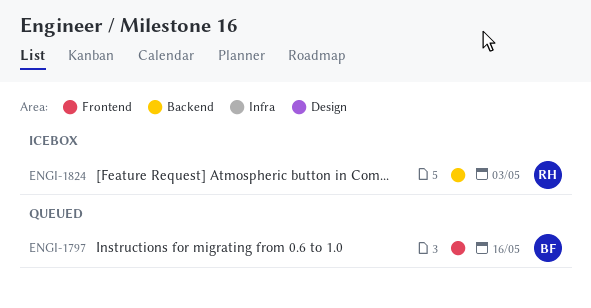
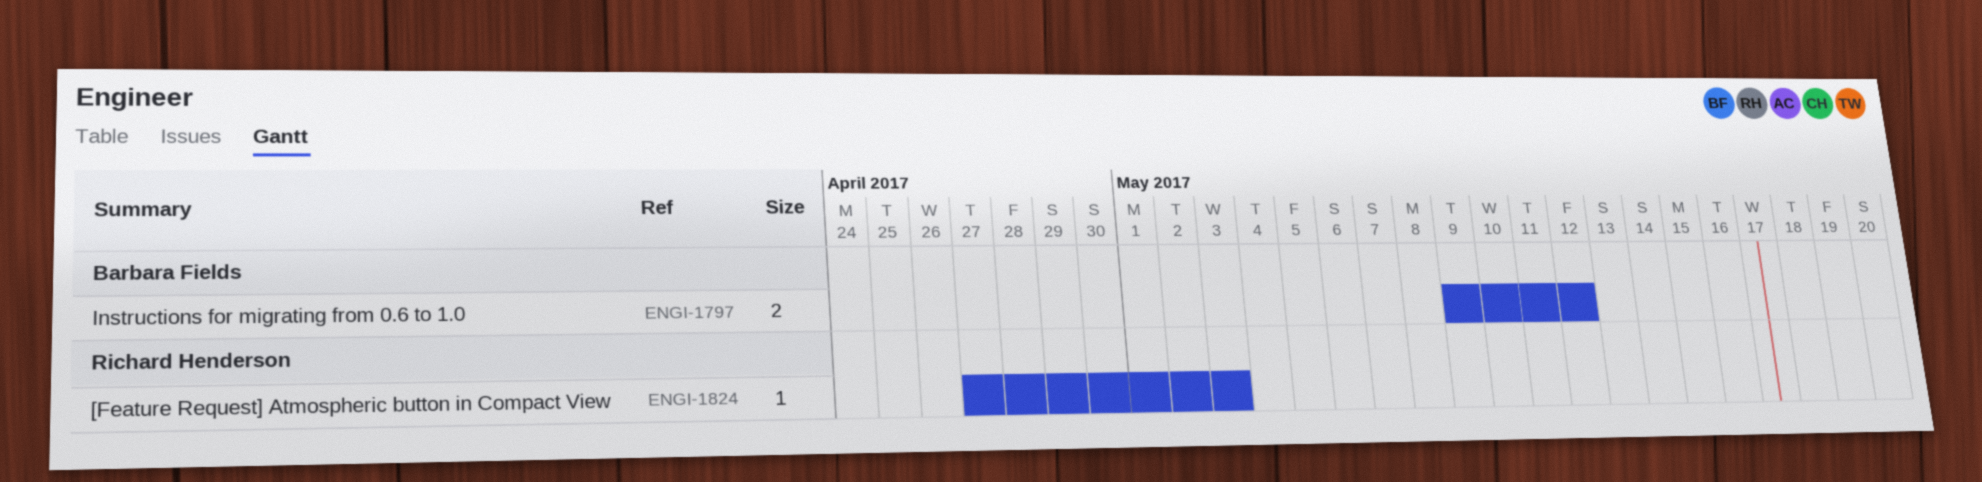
ENGI-1797, due: May 16 -> May 12

